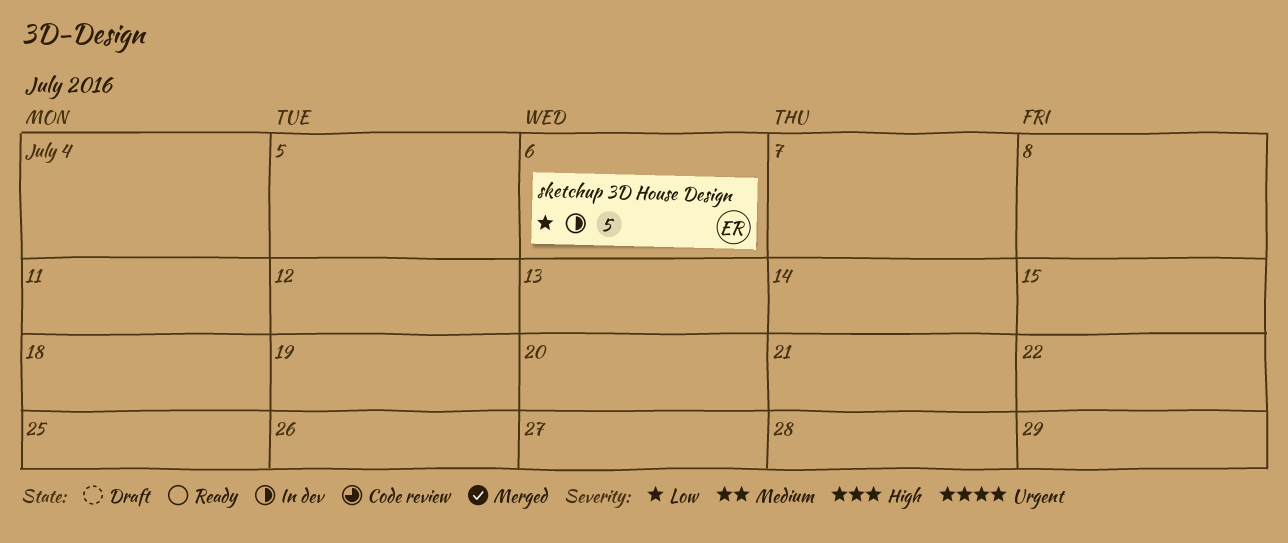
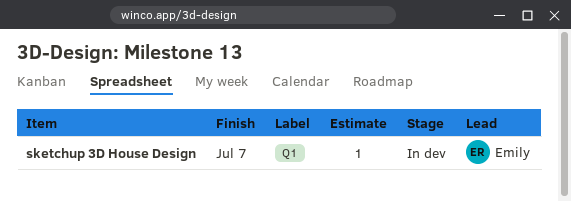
sketchup 3D House Design, estimate: 5 -> 1
sketchup 3D House Design, due: Jul 6 -> Jul 7

